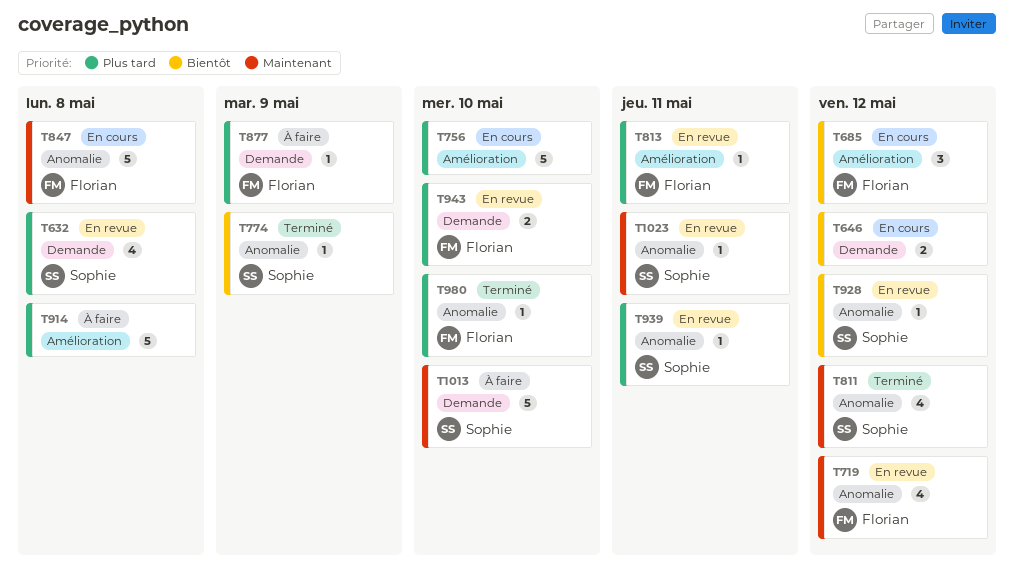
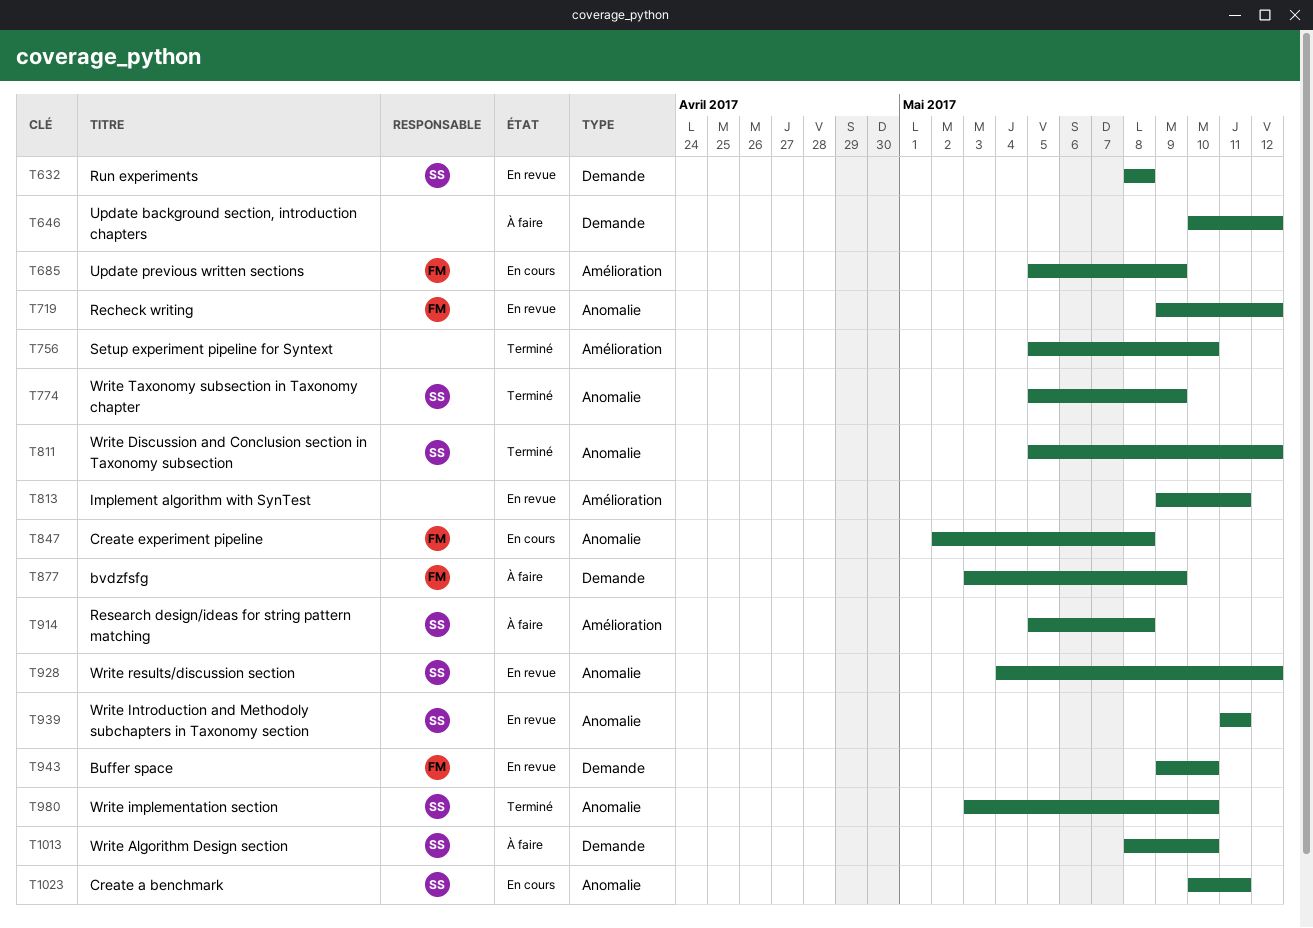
T646, status: En cours -> À faire
T685, due: May 12 -> May 9
T756, status: En cours -> Terminé
T813, owner: Florian -> none
T914, owner: none -> Sophie
T980, owner: Florian -> Sophie
T1023, status: En revue -> En cours

